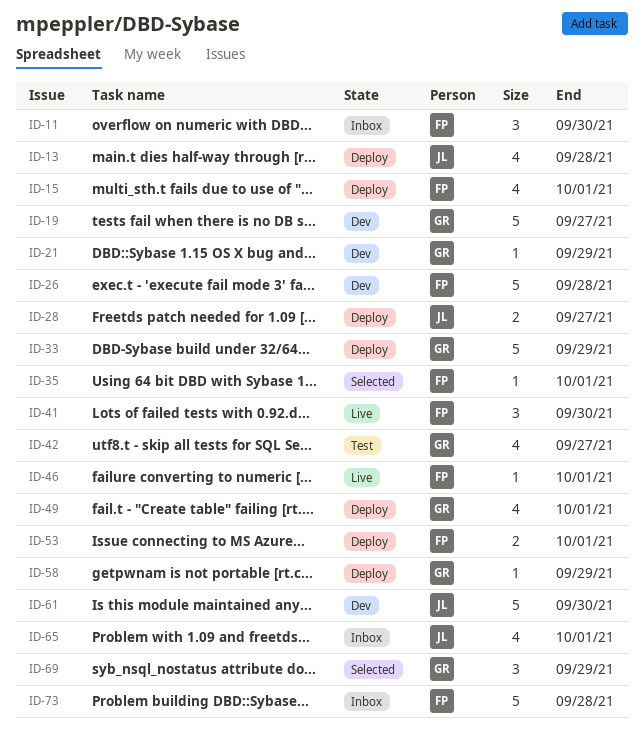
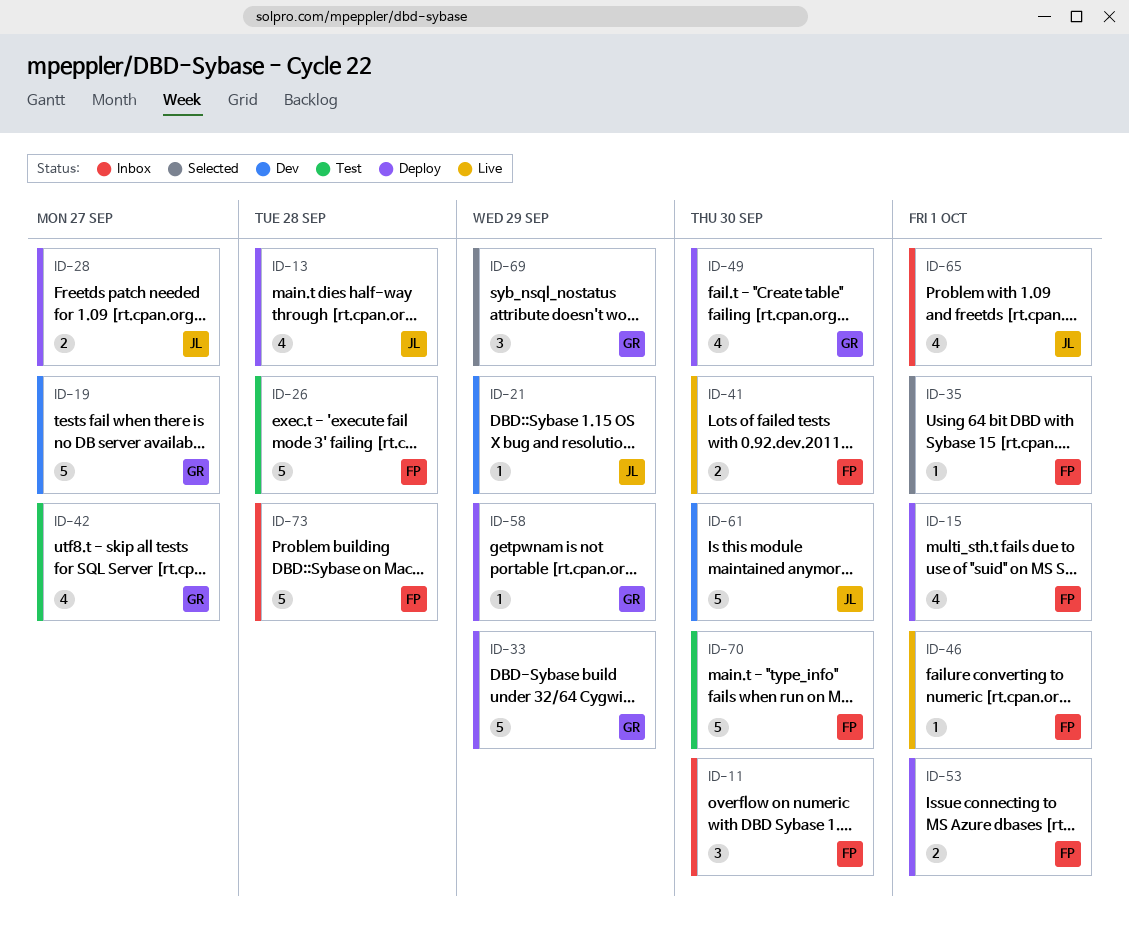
ID-21, owner: GR -> JL
ID-26, status: Dev -> Test
ID-41, estimate: 3 -> 2
ID-49, due: Oct 1 -> Sep 30
ID-70: none -> present

